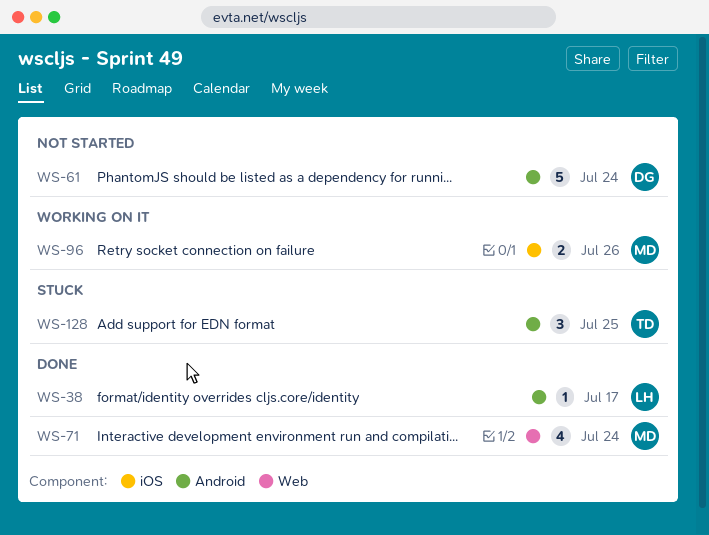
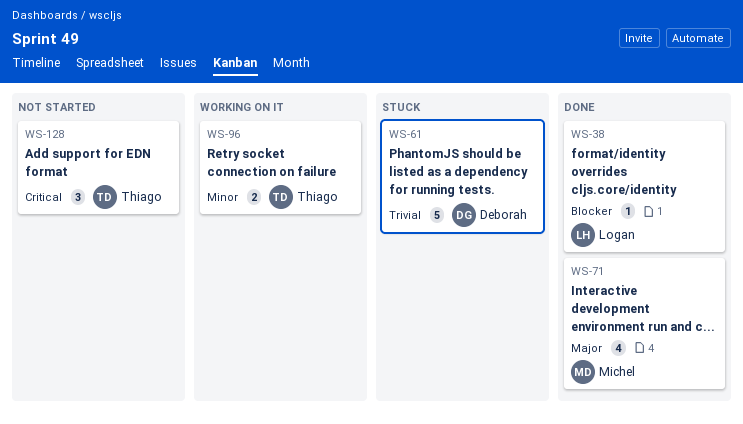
WS-61, status: Not started -> Stuck
WS-96, owner: Michel -> Thiago
WS-128, status: Stuck -> Not started

